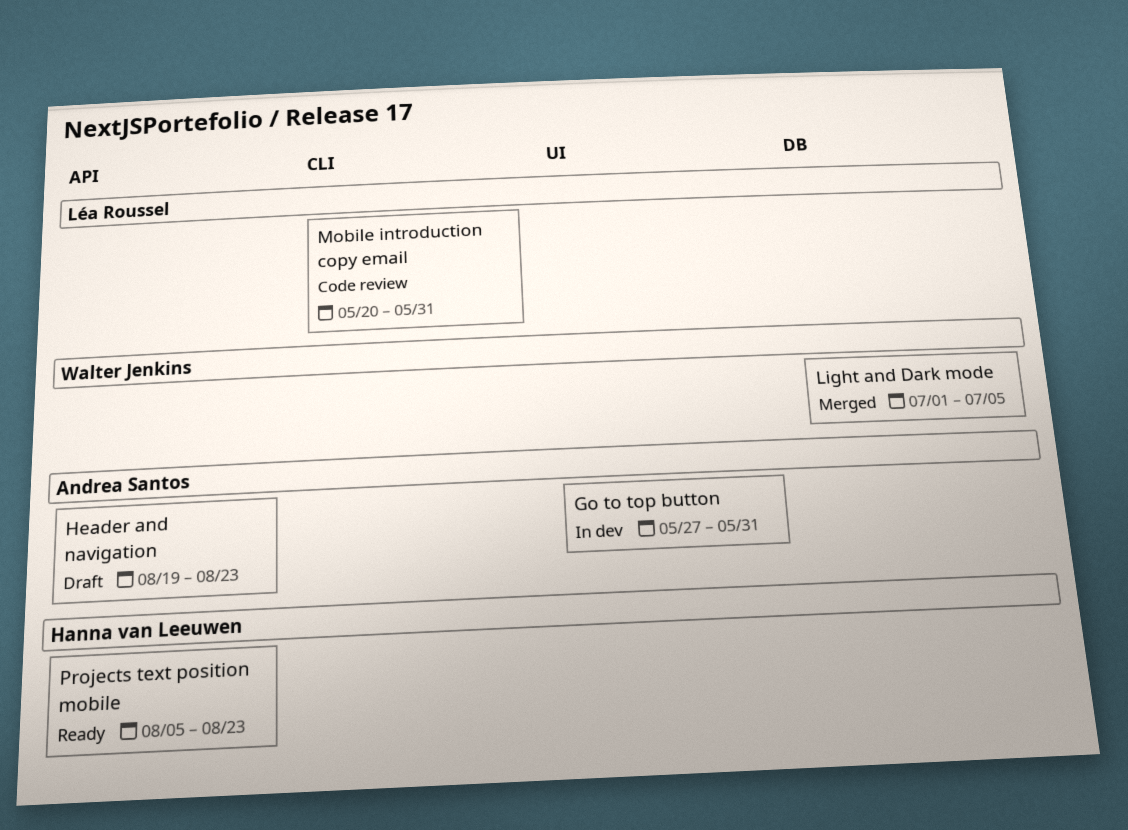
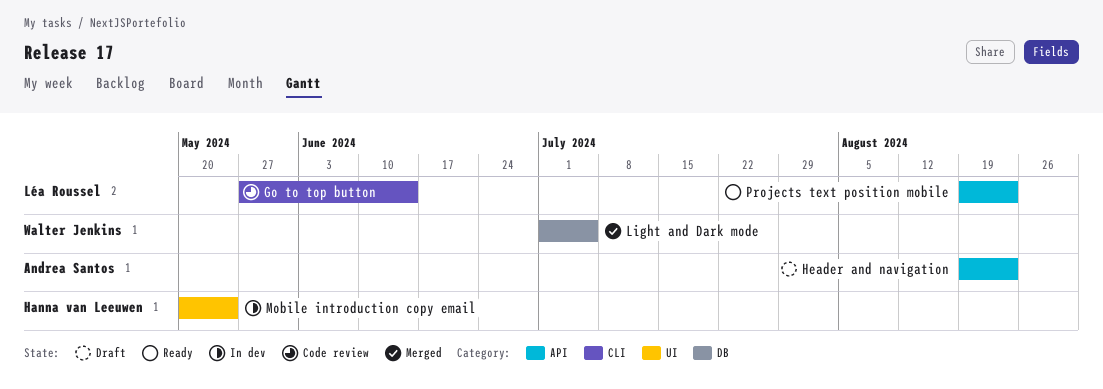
Go to top button, status: In dev -> Code review
Go to top button, owner: Andrea Santos -> Léa Roussel
Go to top button, label: UI -> CLI
Go to top button, due: May 31 -> Jun 14
Mobile introduction copy email, status: Code review -> In dev
Mobile introduction copy email, owner: Léa Roussel -> Hanna van Leeuwen
Mobile introduction copy email, label: CLI -> UI
Mobile introduction copy email, due: May 31 -> May 24
Projects text position mobile, owner: Hanna van Leeuwen -> Léa Roussel
Projects text position mobile, start: Aug 5 -> Aug 19

